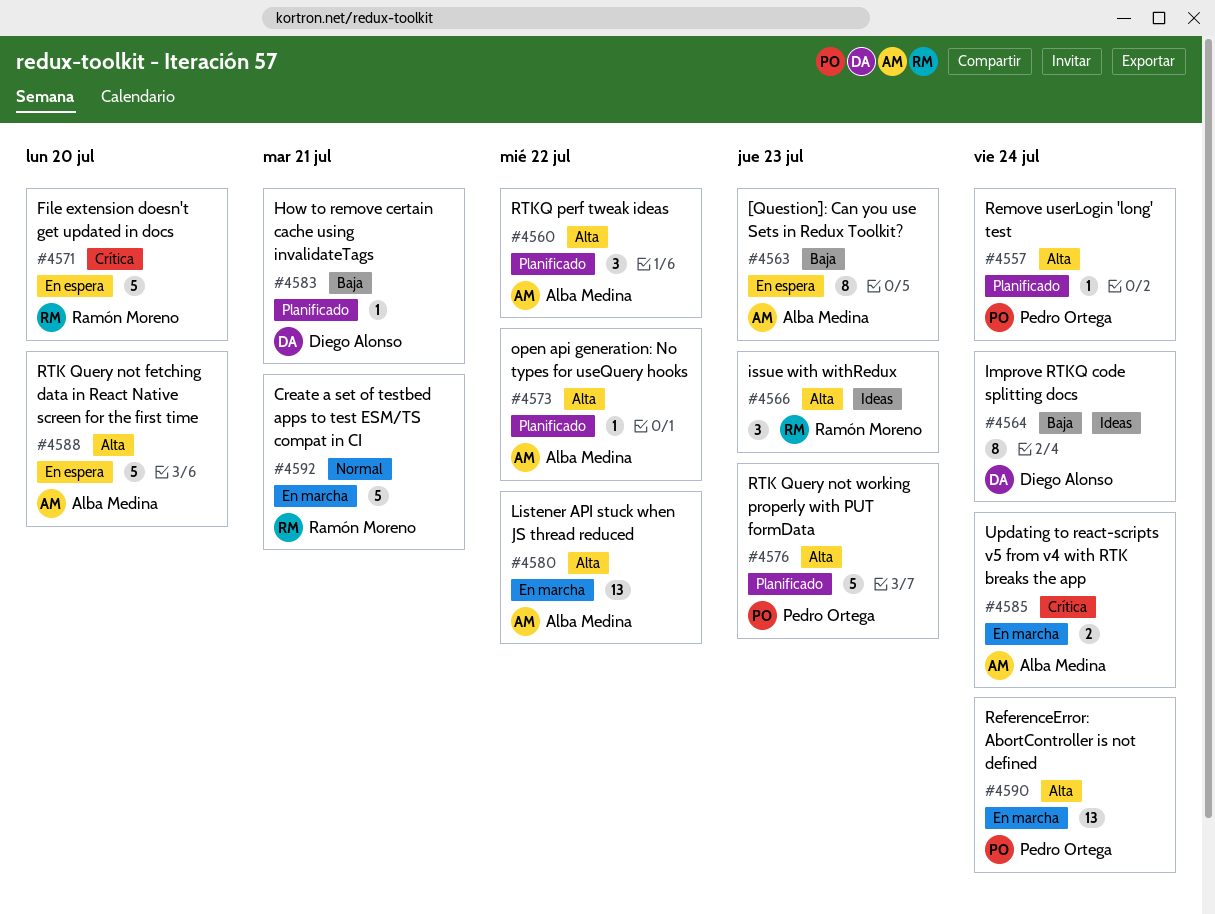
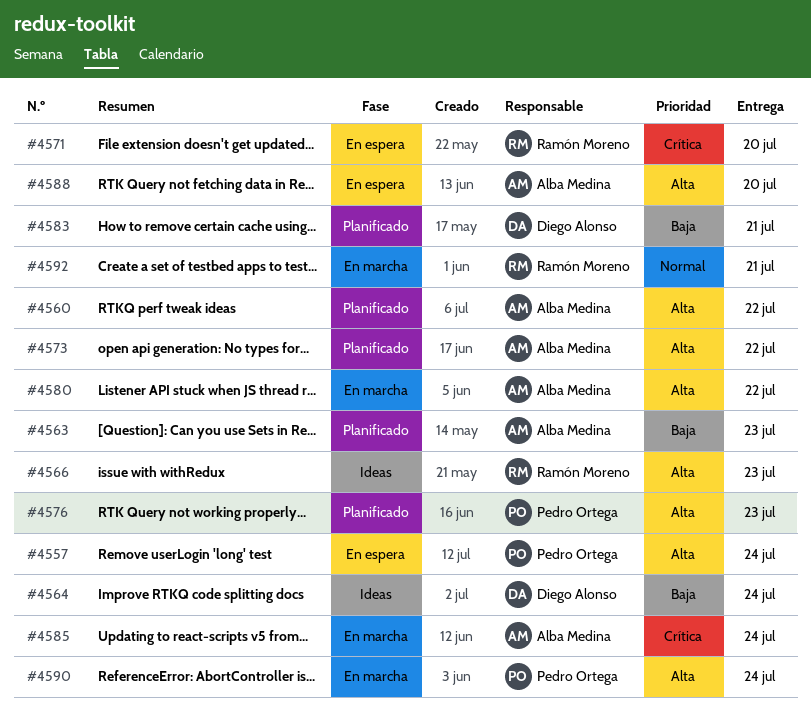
#4557, status: Planificado -> En espera
#4563, status: En espera -> Planificado

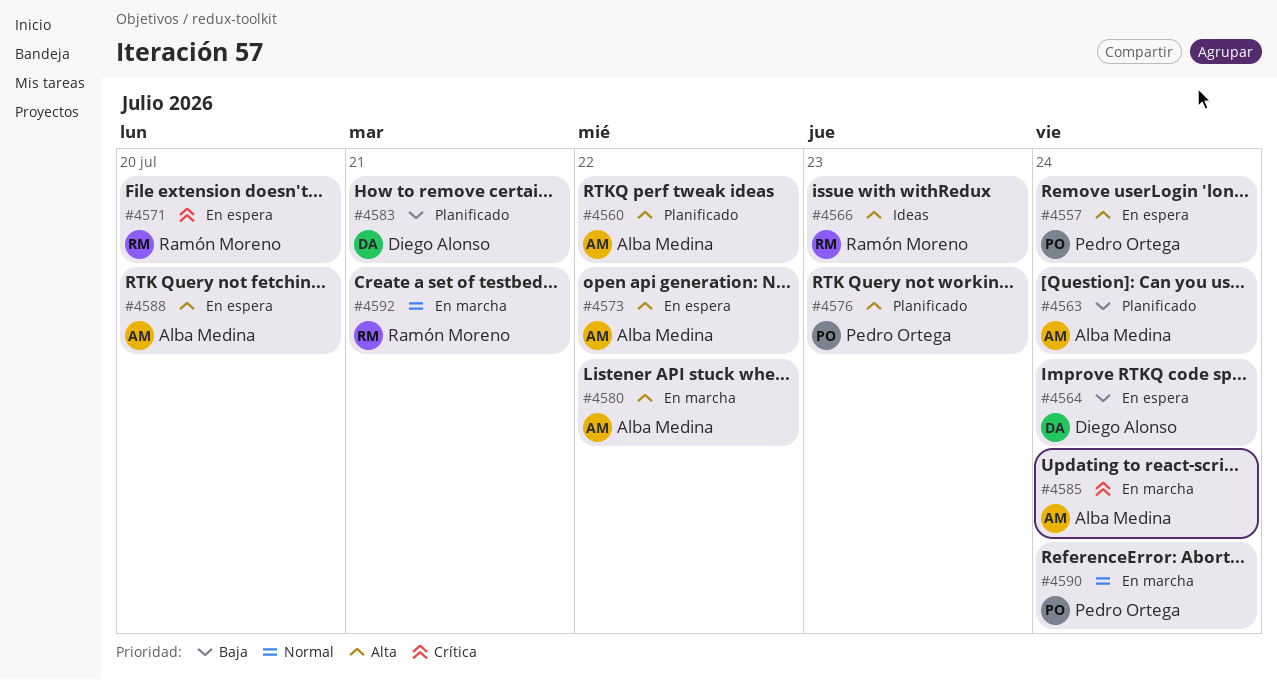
#4563, due: Jul 23 -> Jul 24
#4564, status: Ideas -> En espera
#4573, status: Planificado -> En espera
#4590, priority: Alta -> Normal

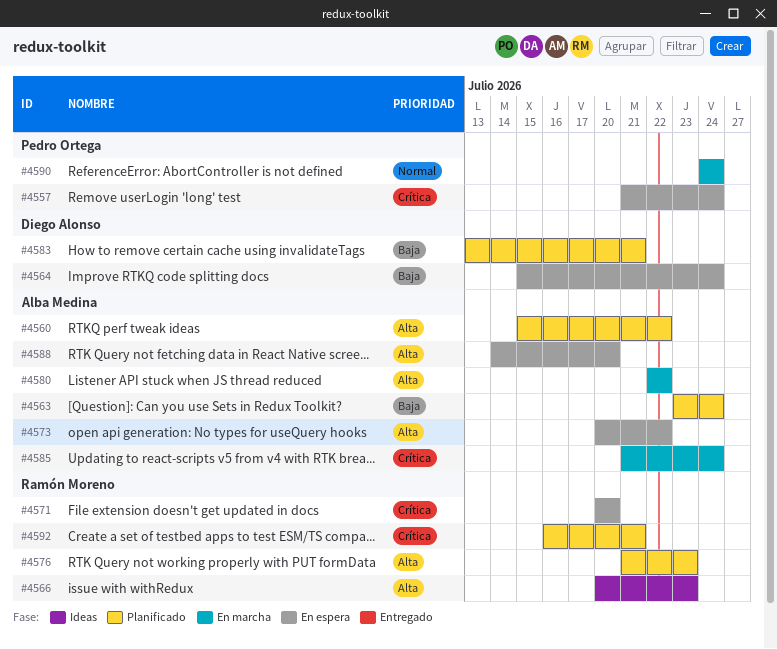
#4557, priority: Alta -> Crítica
#4576, owner: Pedro Ortega -> Ramón Moreno
#4592, status: En marcha -> Planificado
#4592, priority: Normal -> Crítica

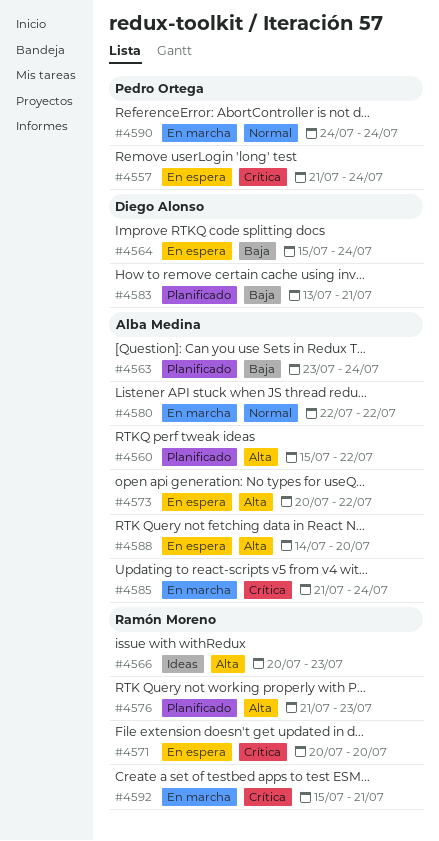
#4580, priority: Alta -> Normal
#4592, status: Planificado -> En marcha
#4592, start: Jul 16 -> Jul 15

